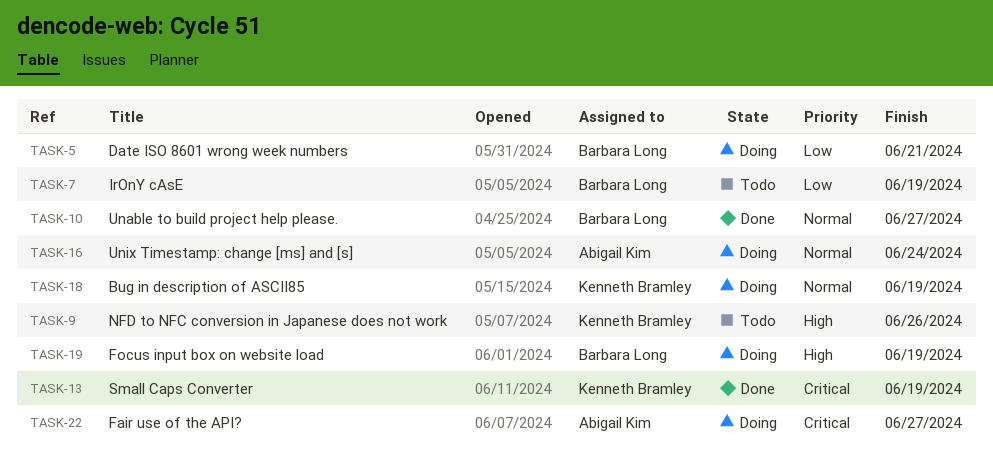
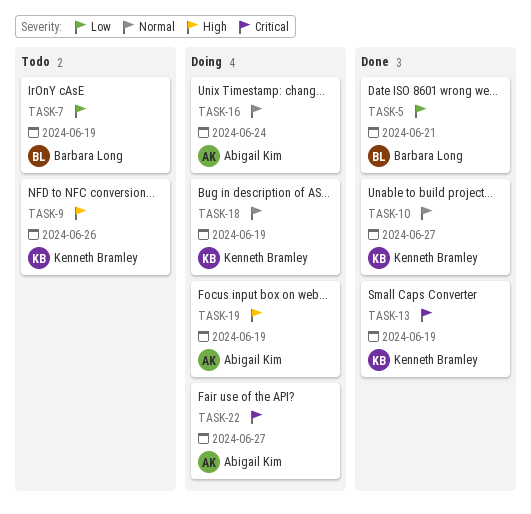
TASK-5, status: Doing -> Done
TASK-10, owner: Barbara Long -> Kenneth Bramley
TASK-19, owner: Barbara Long -> Abigail Kim

